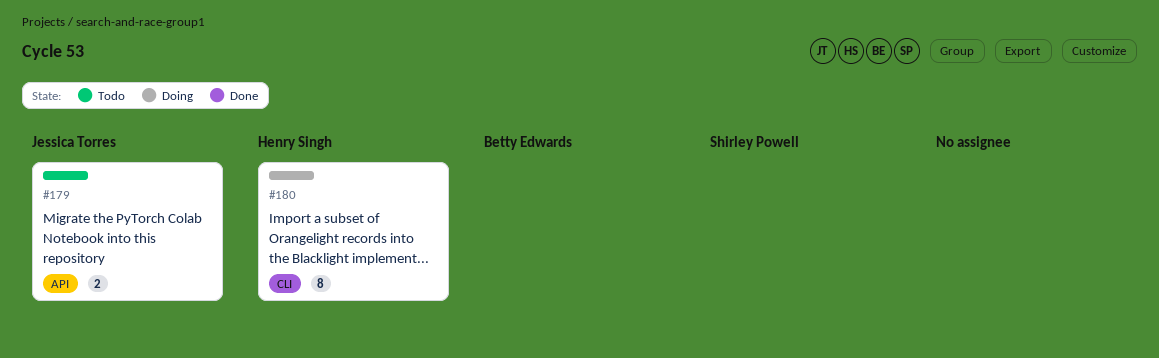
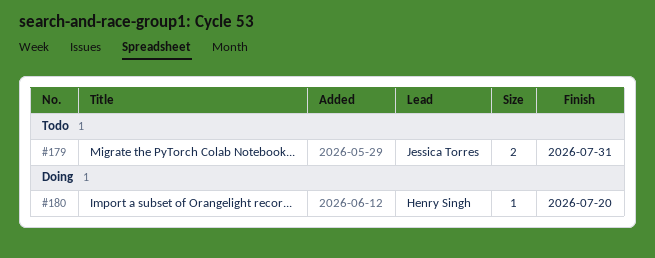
#180, estimate: 8 -> 1

